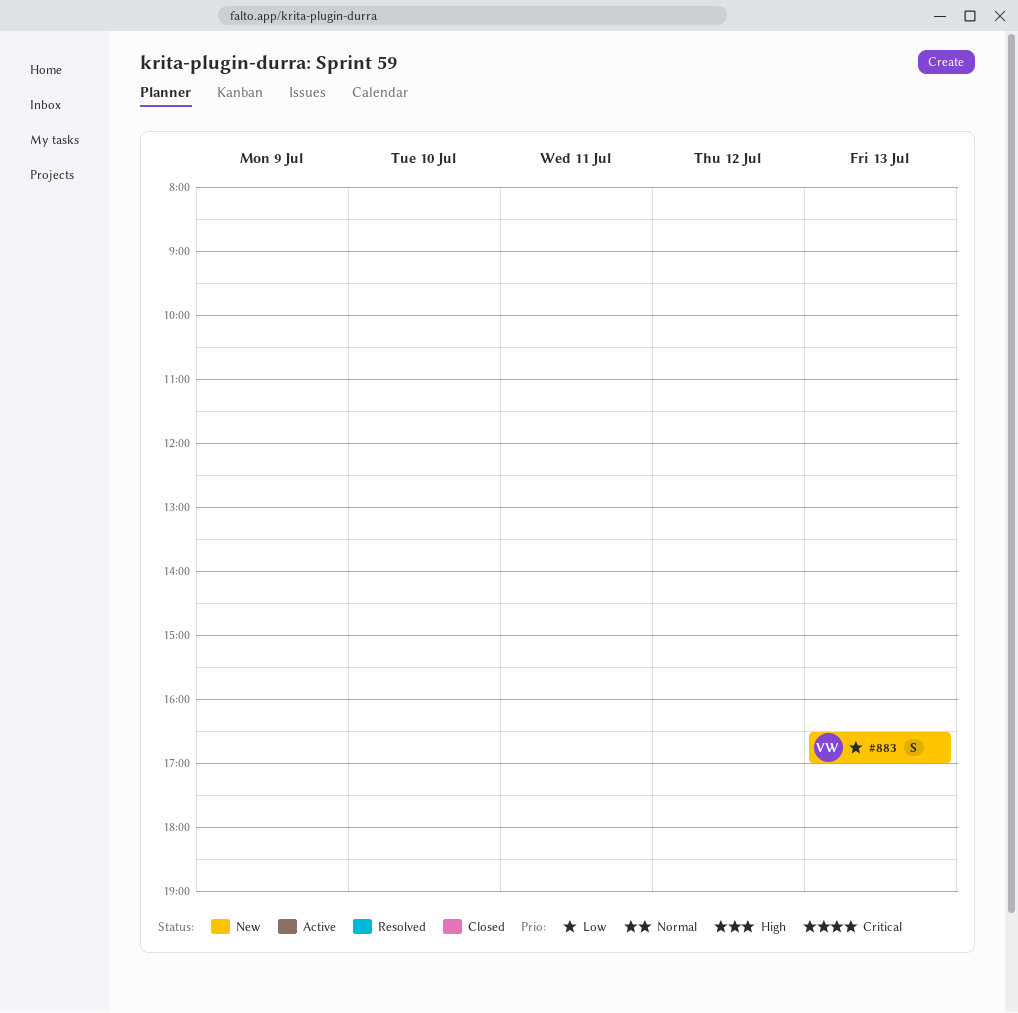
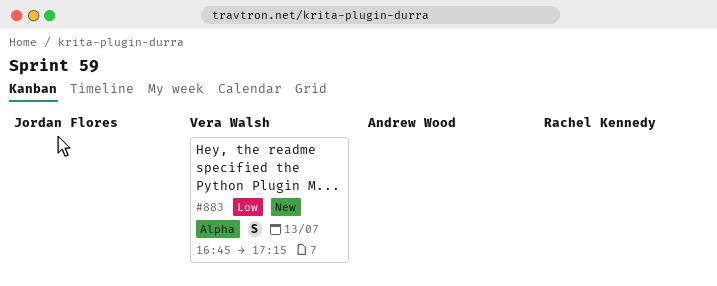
#883, begins: 16:30 -> 16:45
#883, ends: 17:00 -> 17:15

